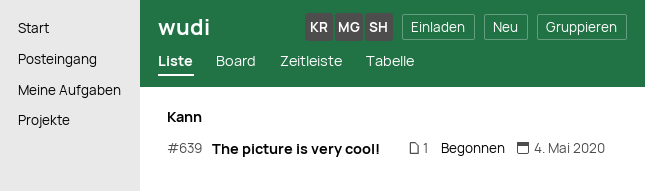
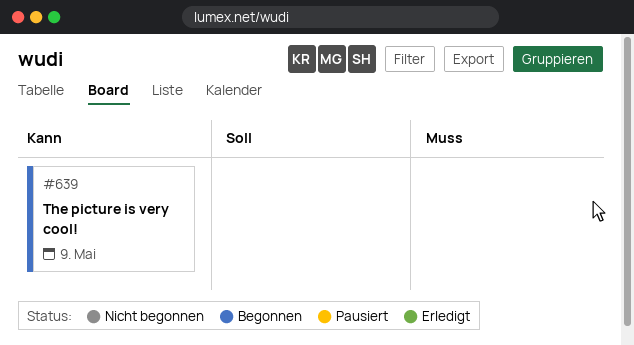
#639, due: May 4 -> May 9

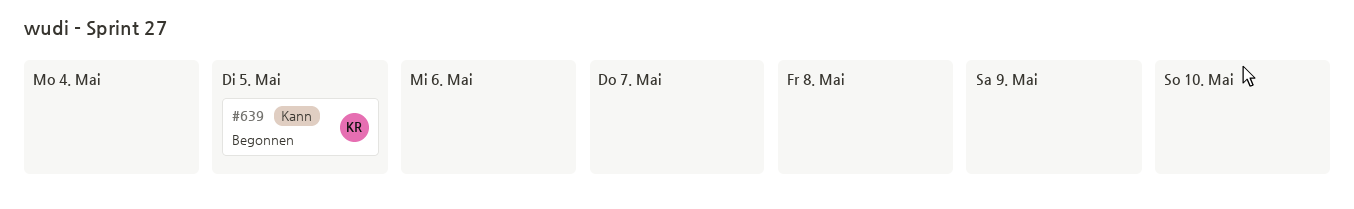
#639, due: May 9 -> May 5

